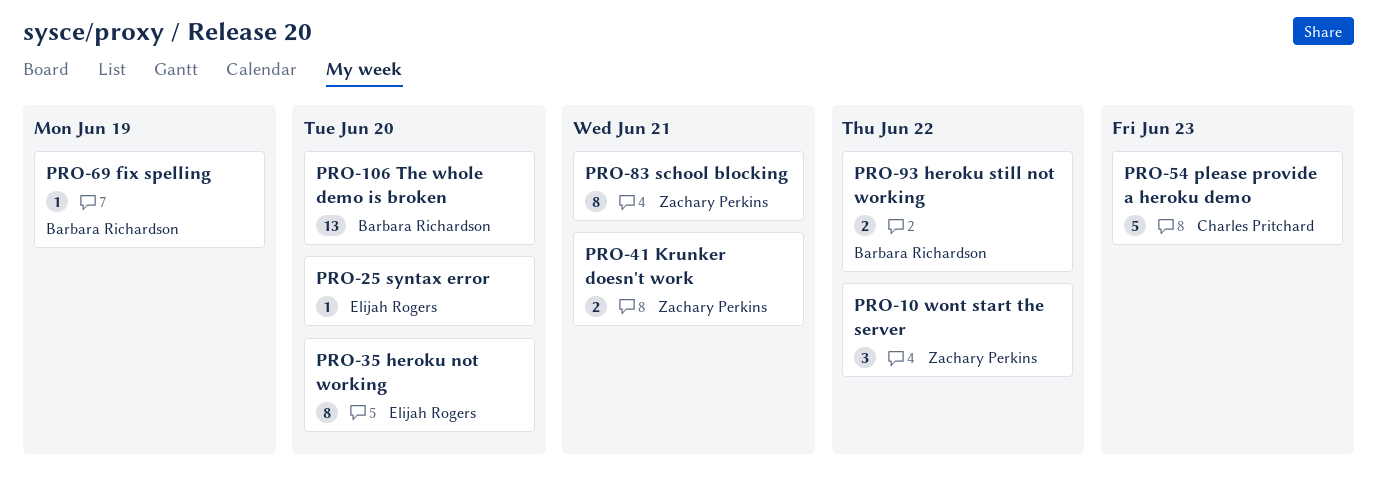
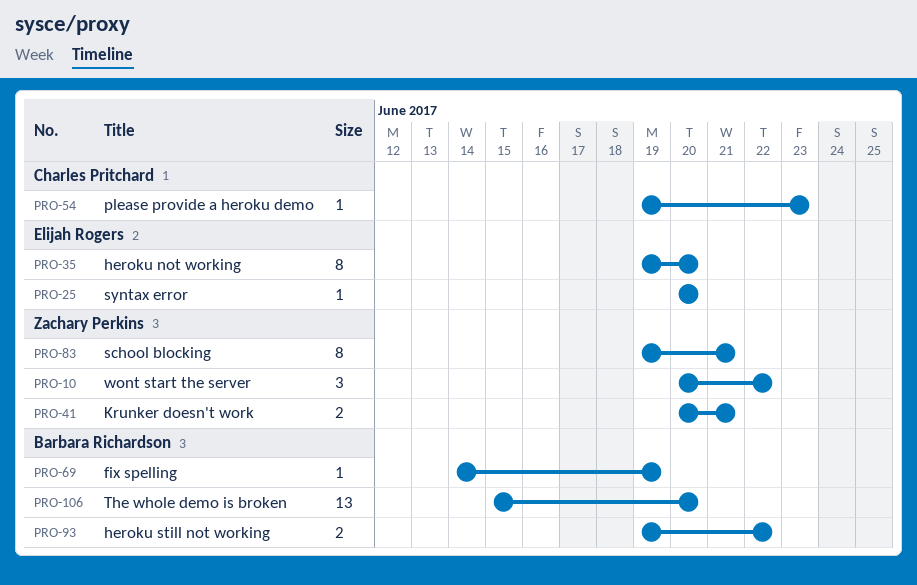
PRO-54, estimate: 5 -> 1

